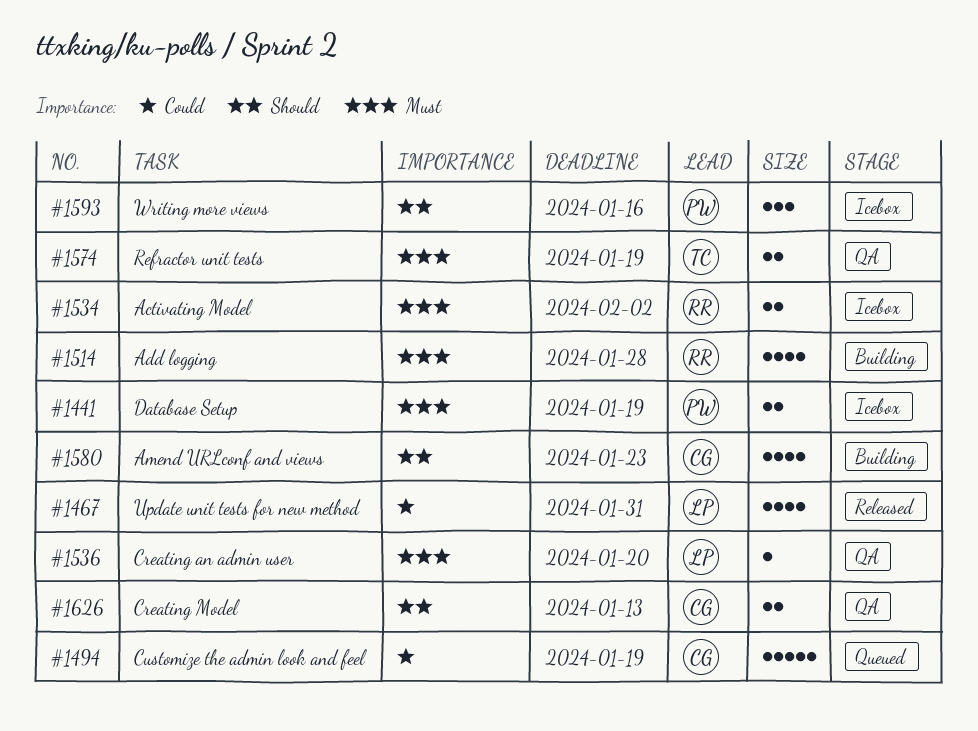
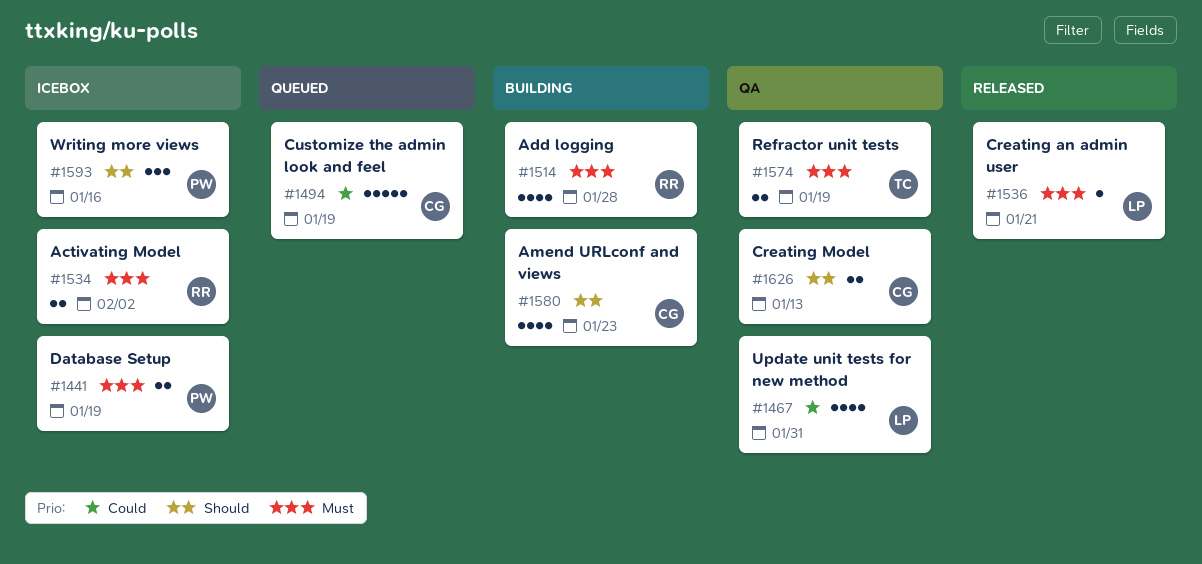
#1467, status: Released -> QA
#1536, status: QA -> Released
#1536, due: Jan 20 -> Jan 21

